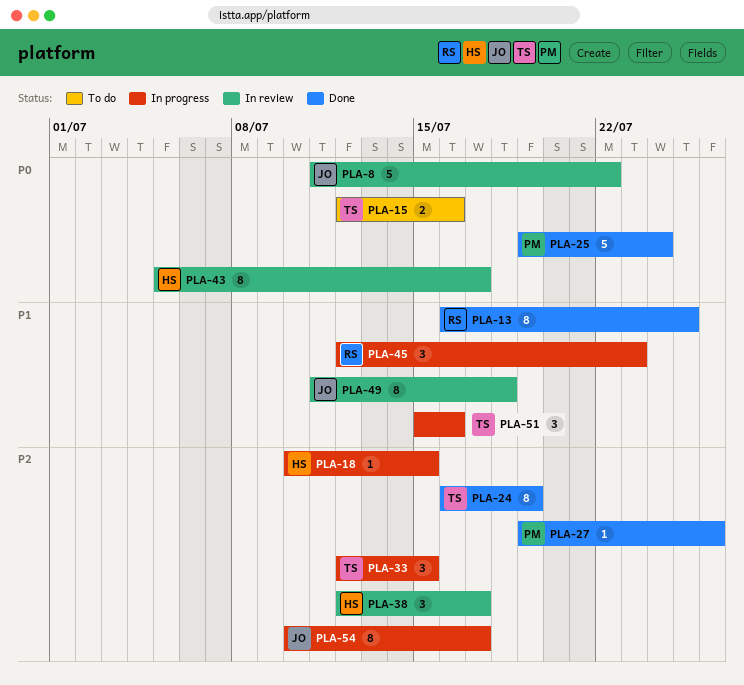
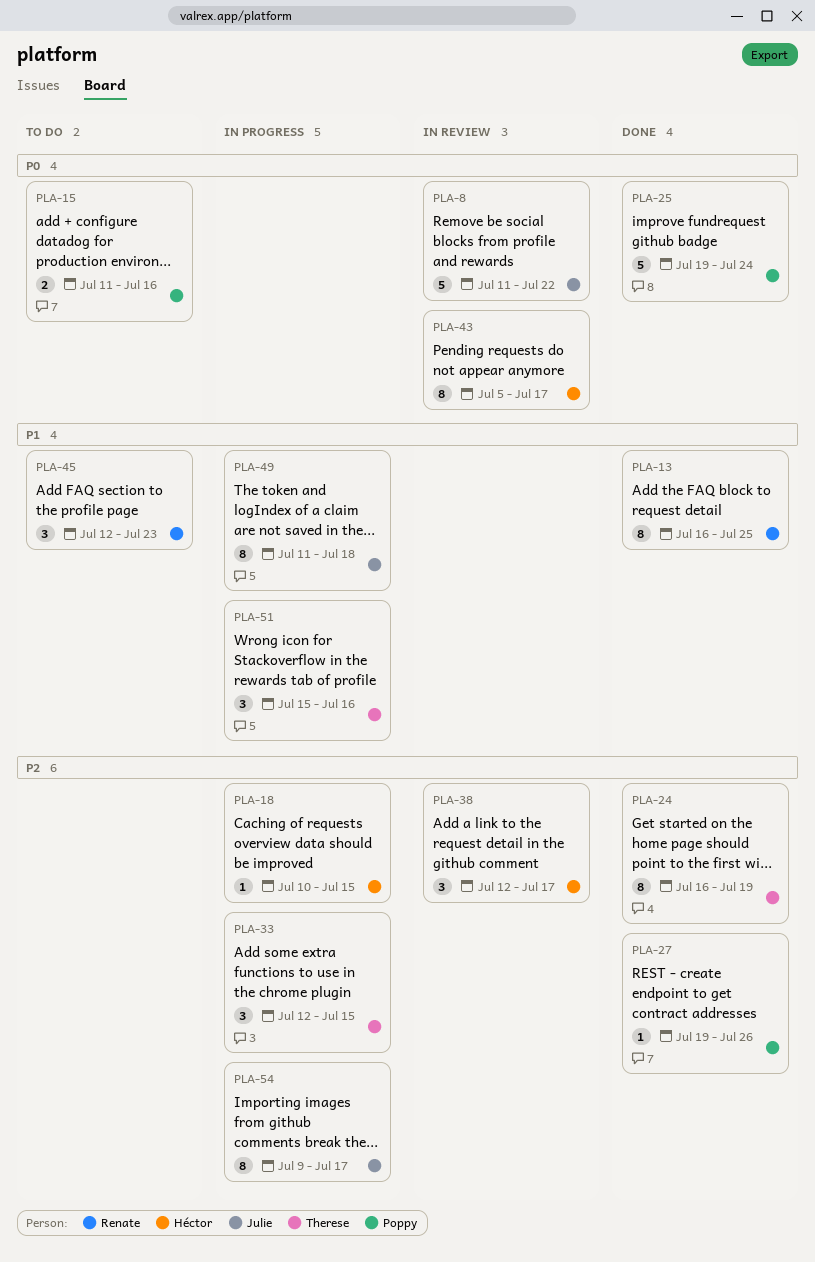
PLA-15, owner: Therese -> Poppy
PLA-15, start: Jul 12 -> Jul 11
PLA-45, status: In progress -> To do
PLA-49, status: In review -> In progress
PLA-54, start: Jul 10 -> Jul 9

